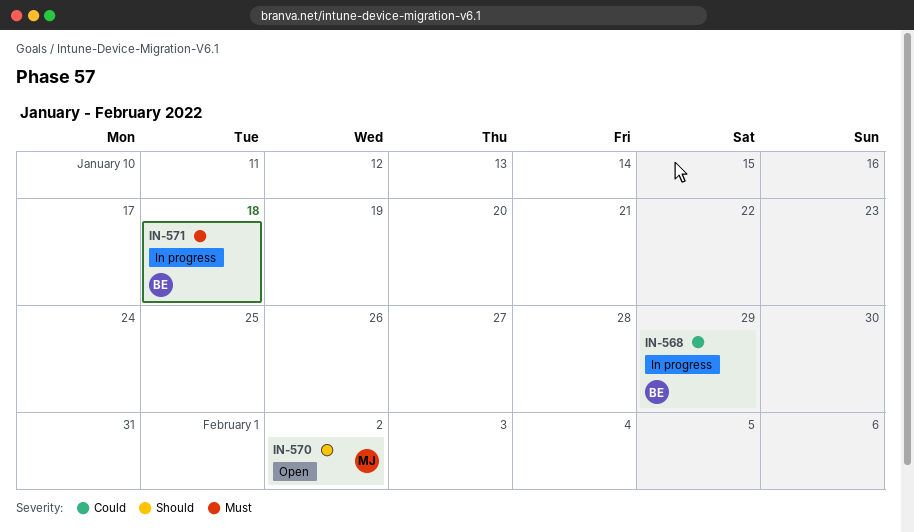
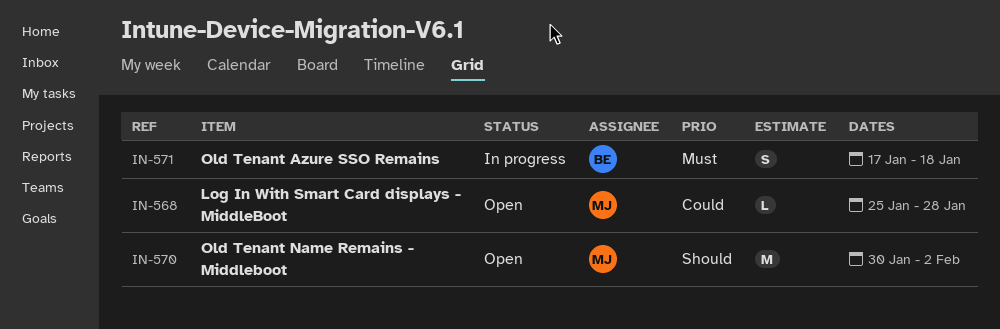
IN-568, status: In progress -> Open
IN-568, owner: BE -> MJ
IN-568, due: Jan 29 -> Jan 28

